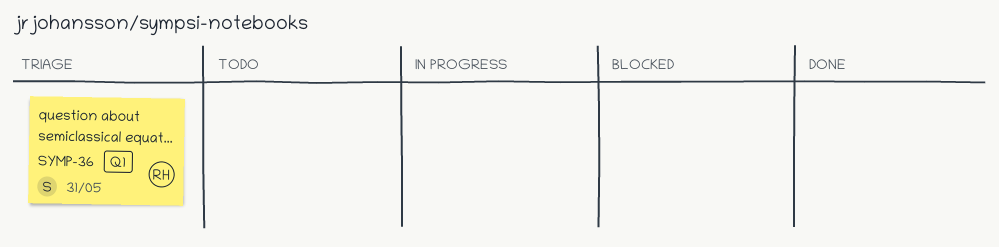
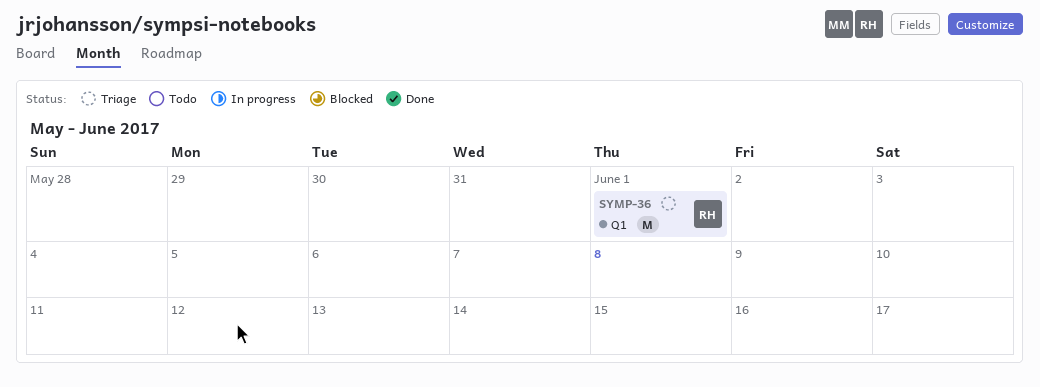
SYMP-36, estimate: S -> M
SYMP-36, due: May 31 -> Jun 1

